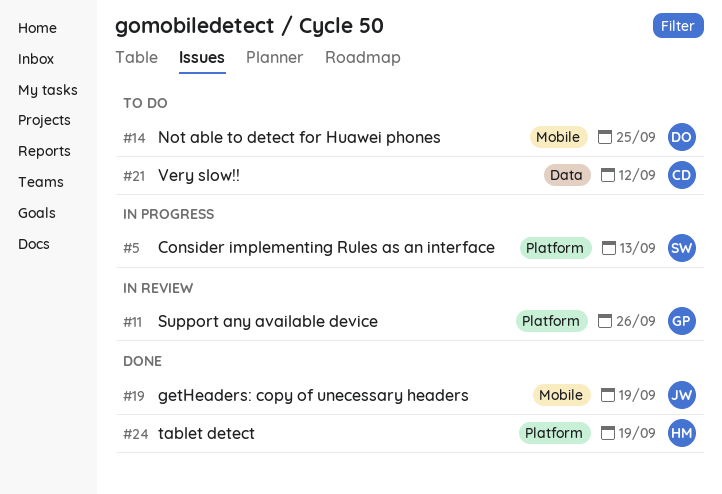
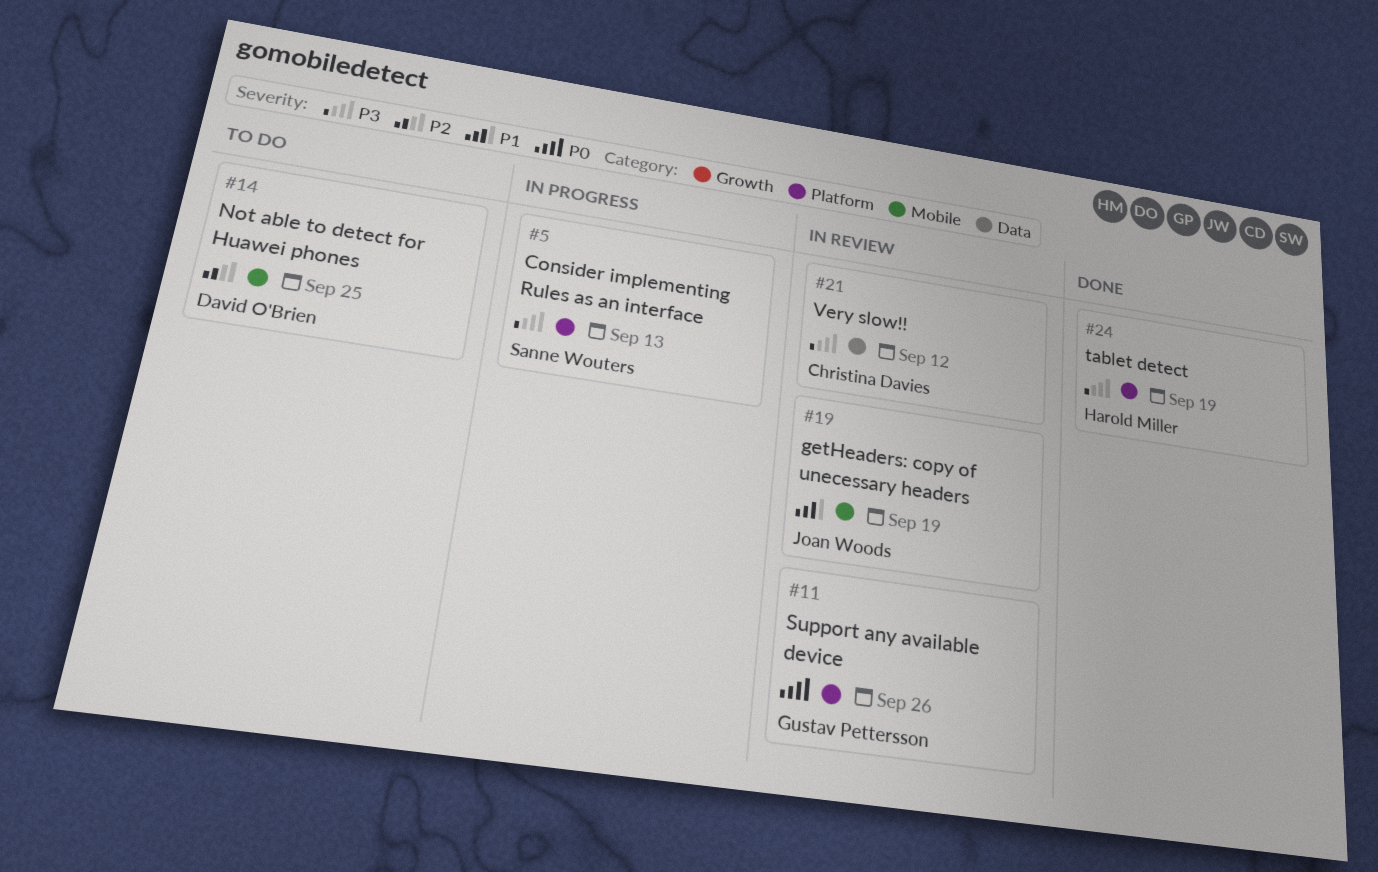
#19, status: Done -> In review
#21, status: To do -> In review

